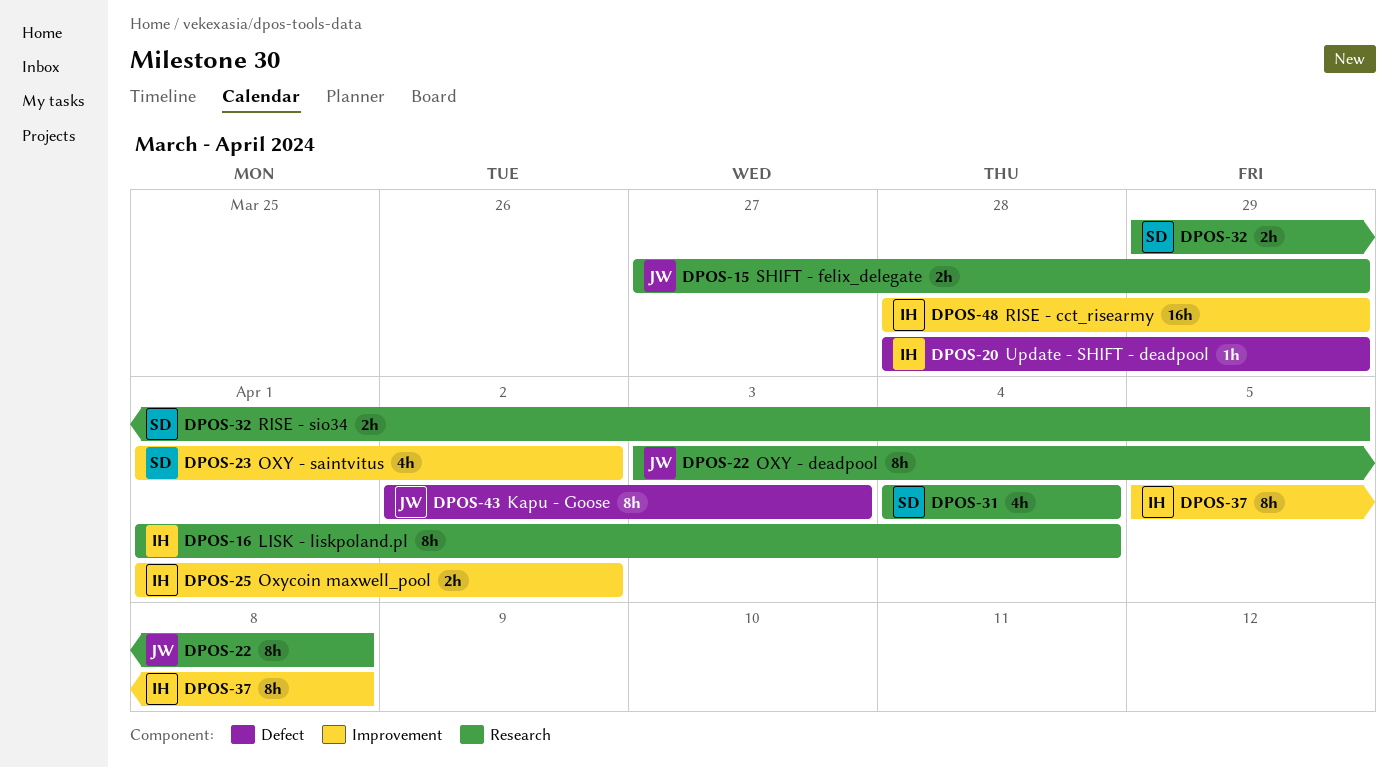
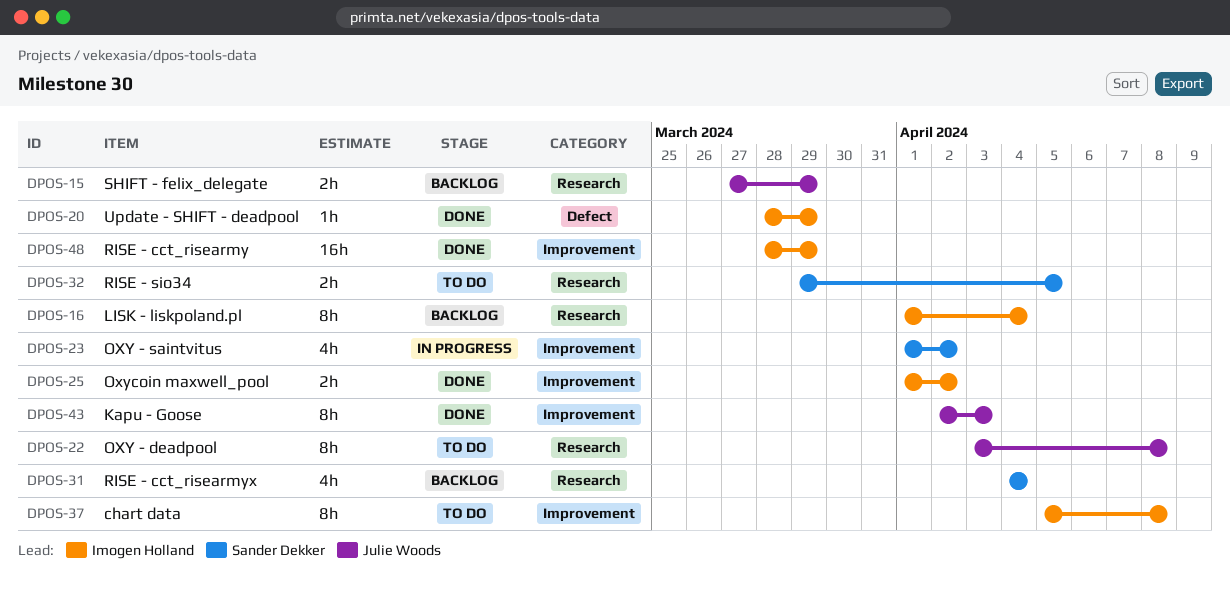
DPOS-43, label: Defect -> Improvement

